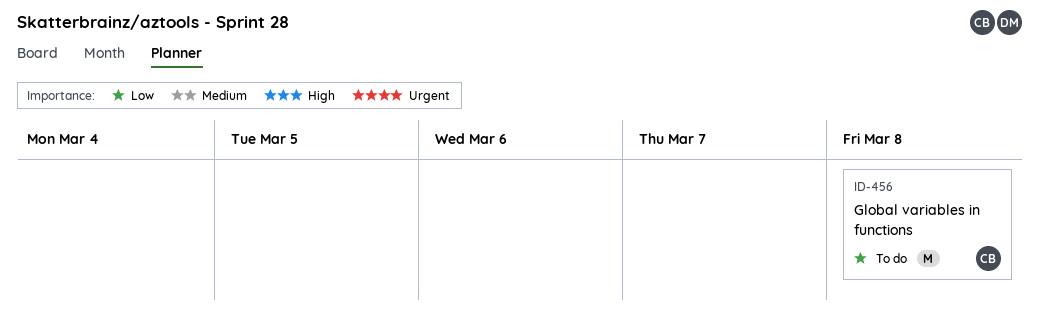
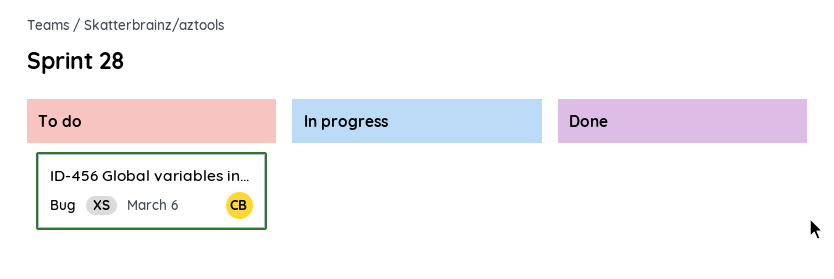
ID-456, estimate: M -> XS
ID-456, due: Mar 8 -> Mar 6

